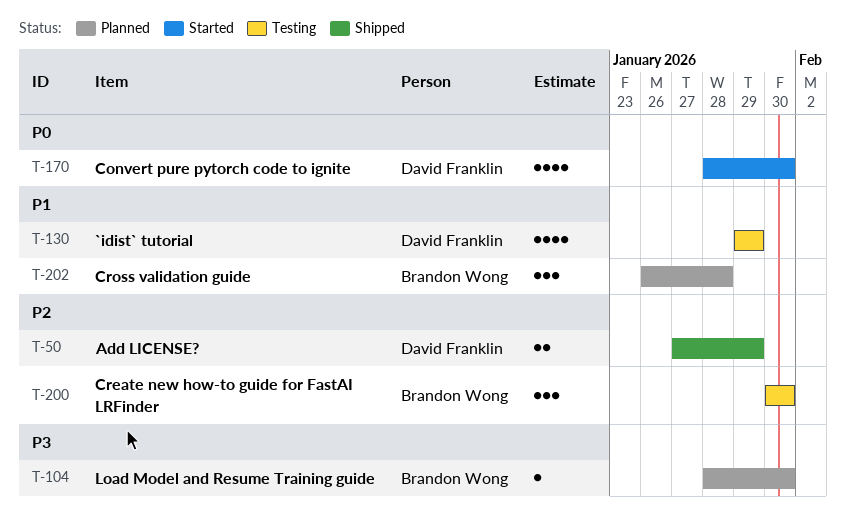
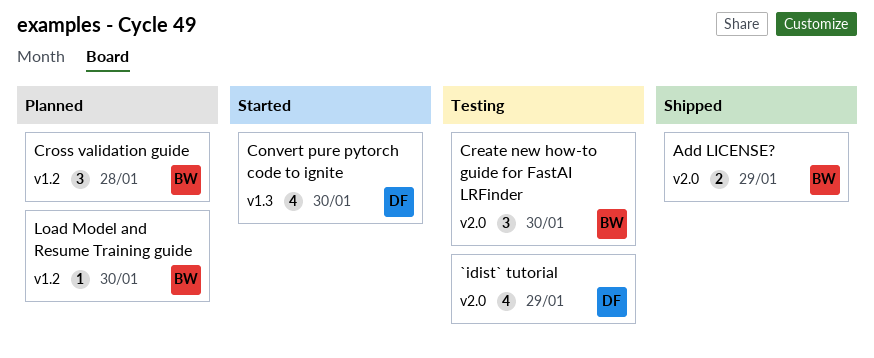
Add LICENSE?, owner: David Franklin -> Brandon Wong

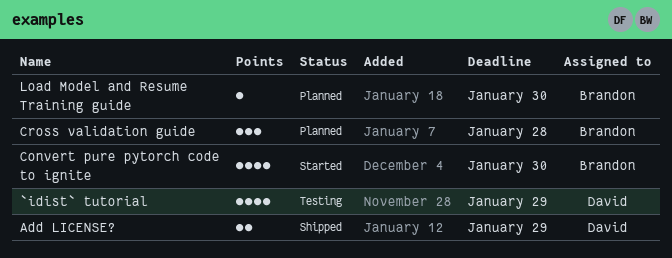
Add LICENSE?, owner: Brandon -> David
Convert pure pytorch code to ignite, owner: David -> Brandon
Create new how-to guide for FastAI LRFinder: present -> none

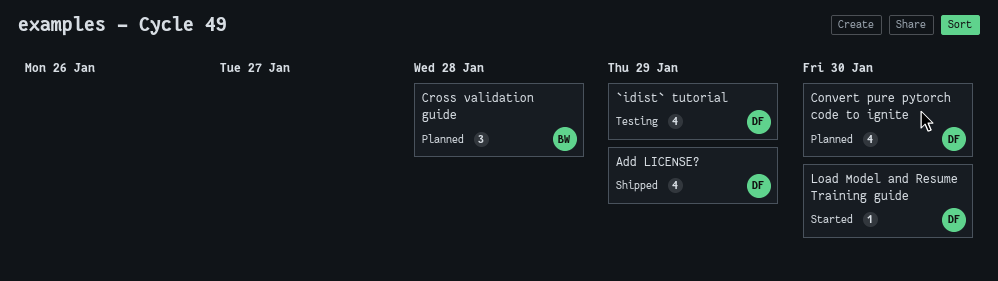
Add LICENSE?, estimate: 2 -> 4
Convert pure pytorch code to ignite, status: Started -> Planned
Convert pure pytorch code to ignite, owner: Brandon -> David
Load Model and Resume Training guide, status: Planned -> Started
Load Model and Resume Training guide, owner: Brandon -> David

